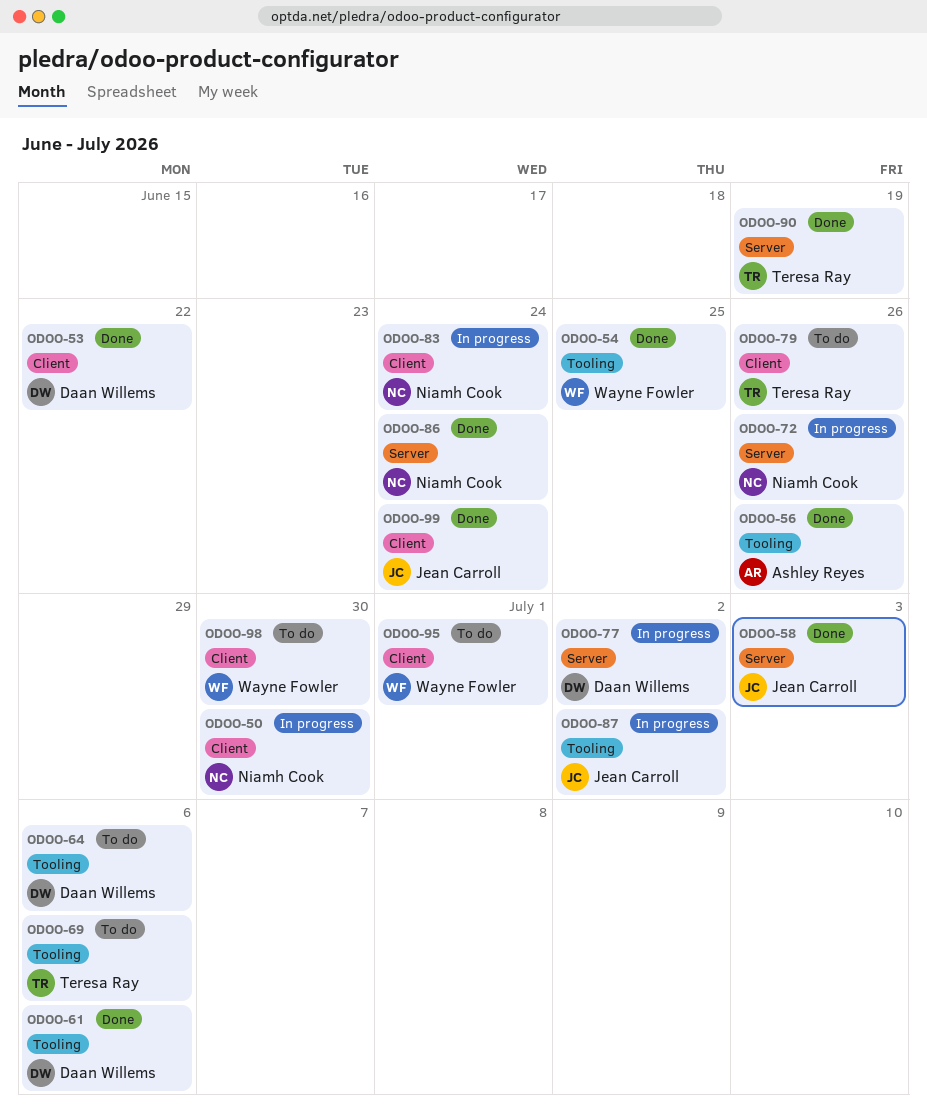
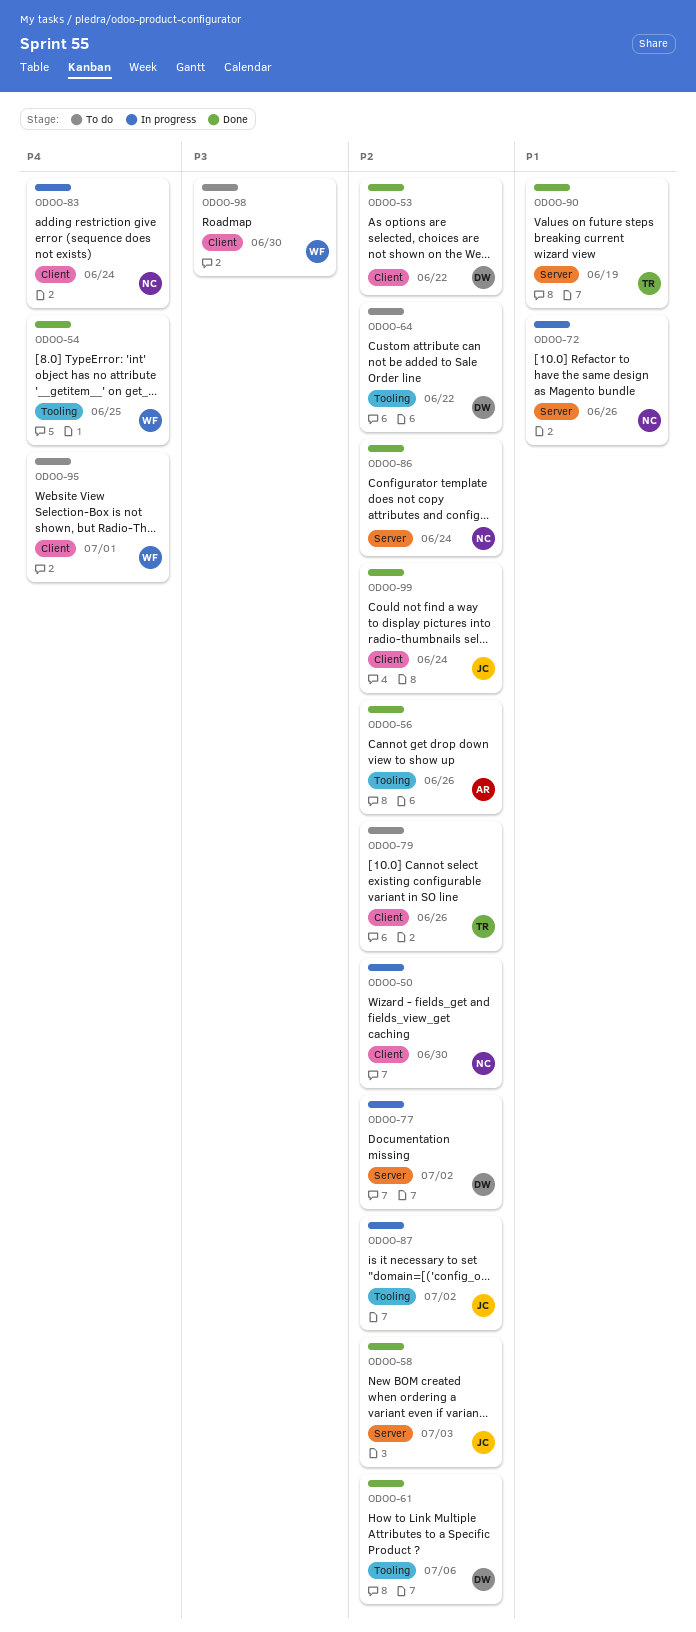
ODOO-64, due: Jul 6 -> Jun 22
ODOO-69: present -> none

